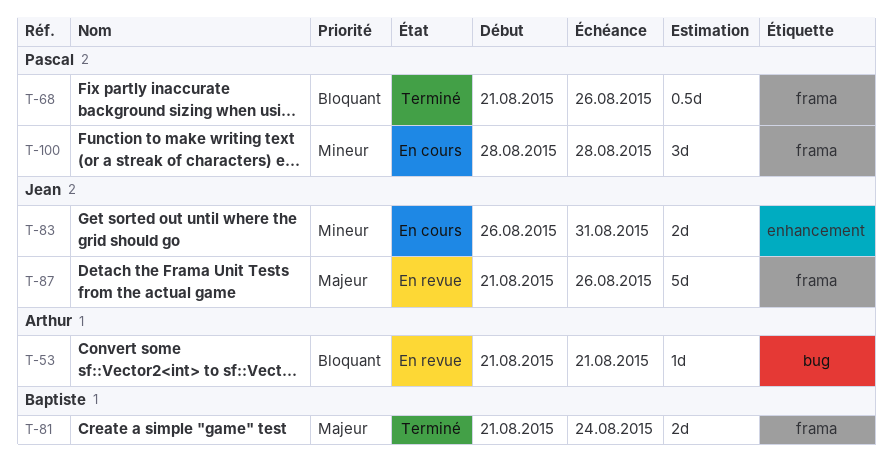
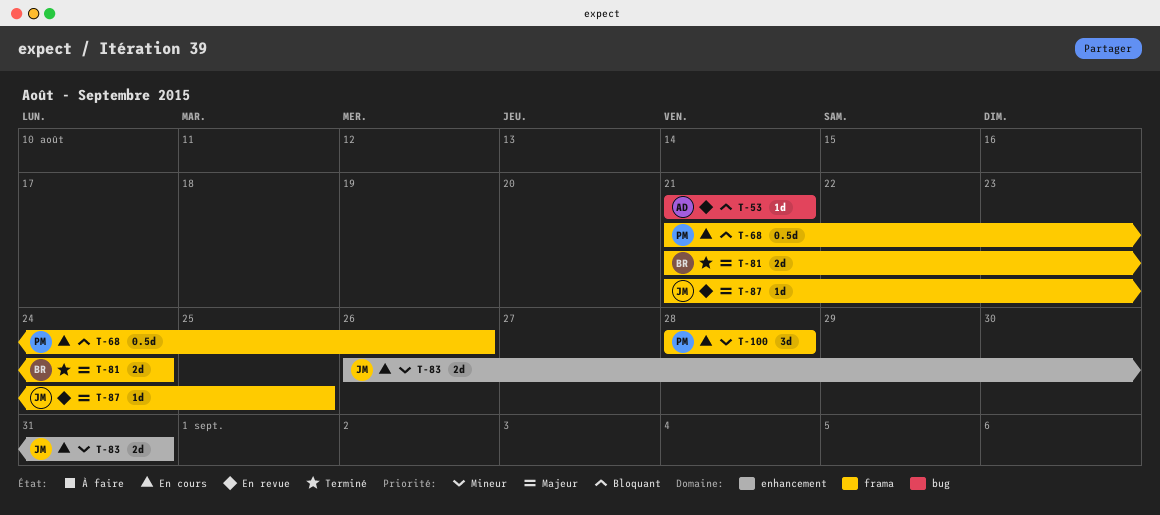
T-68, status: Terminé -> En cours
T-87, estimate: 5d -> 1d
T-87, due: Aug 26 -> Aug 25

